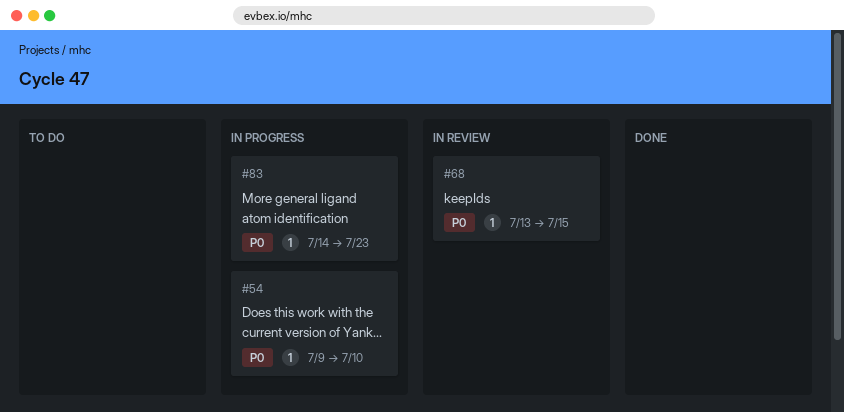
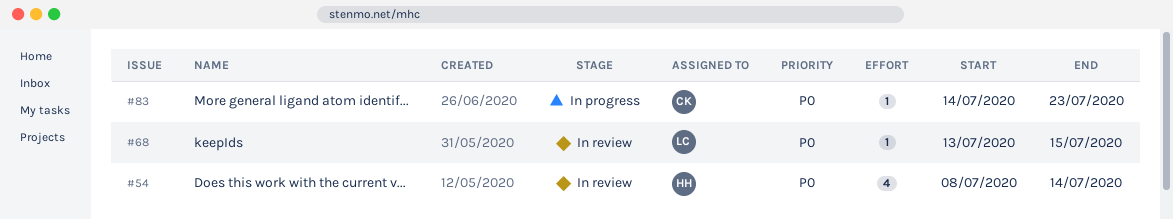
#54, status: In progress -> In review
#54, estimate: 1 -> 4
#54, start: Jul 9 -> Jul 8
#54, due: Jul 10 -> Jul 14

